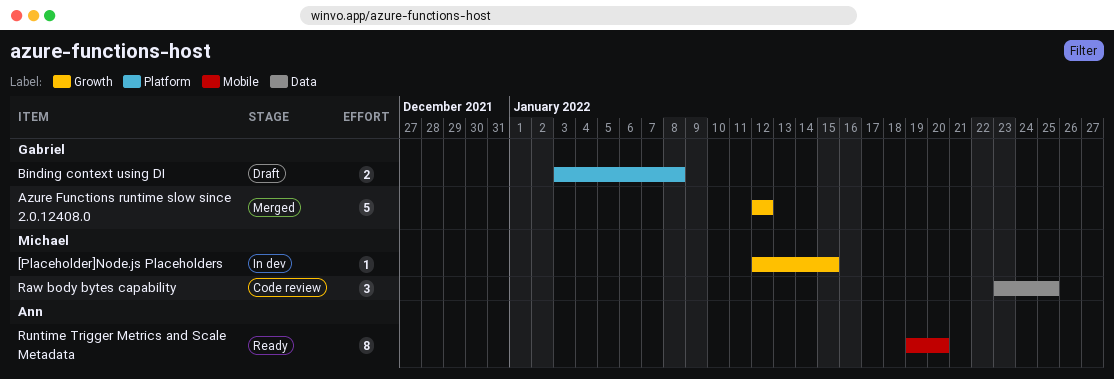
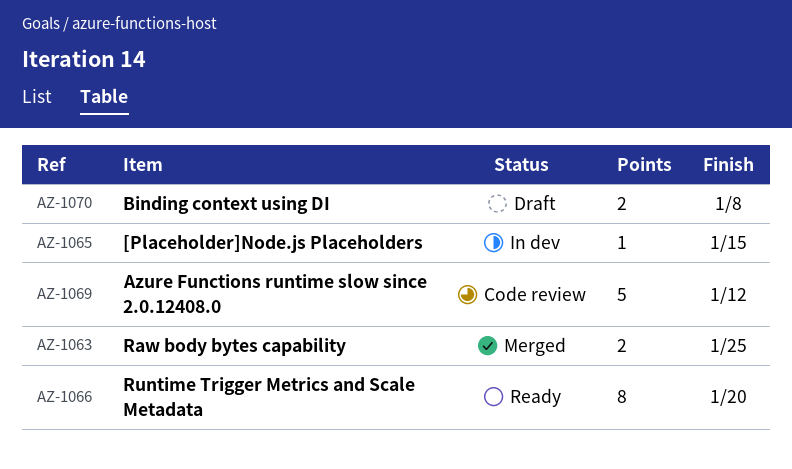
Azure Functions runtime slow since 2.0.12408.0, status: Merged -> Code review
Raw body bytes capability, status: Code review -> Merged
Raw body bytes capability, estimate: 3 -> 2

